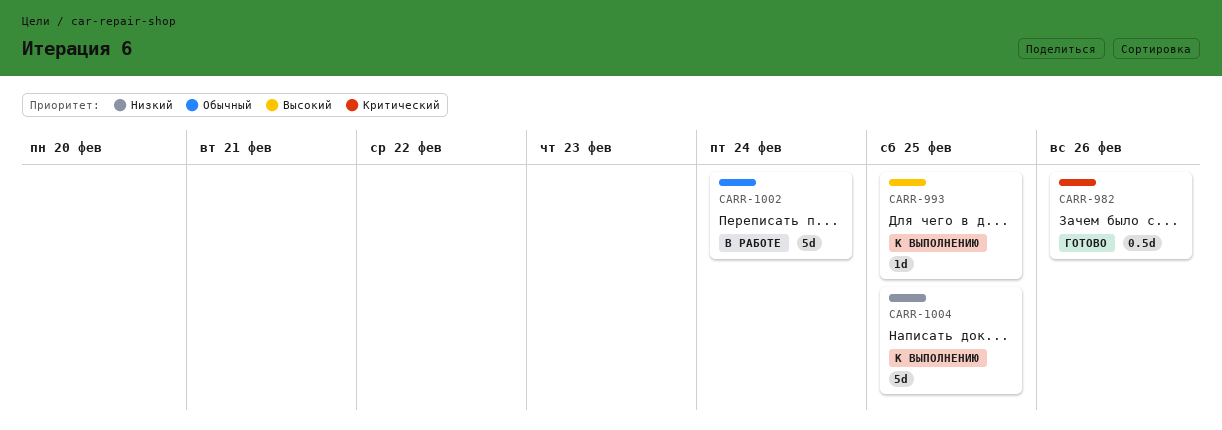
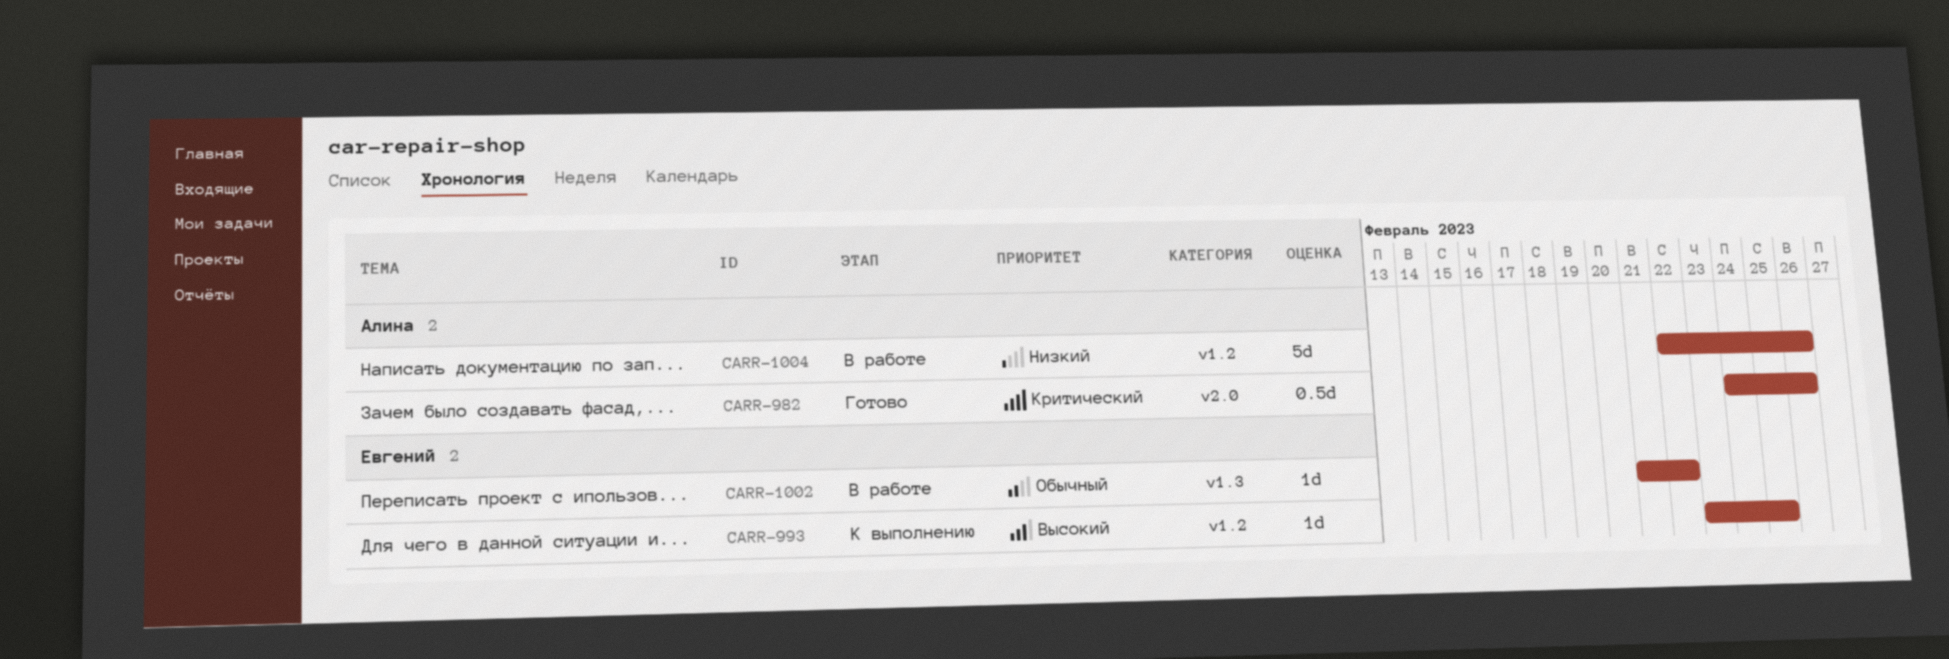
CARR-1002, estimate: 5d -> 1d
CARR-1002, due: Feb 24 -> Feb 22
CARR-1004, status: К выполнению -> В работе
CARR-1004, due: Feb 25 -> Feb 26

